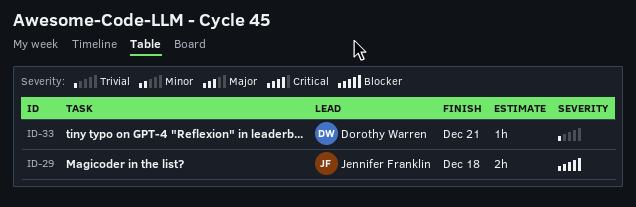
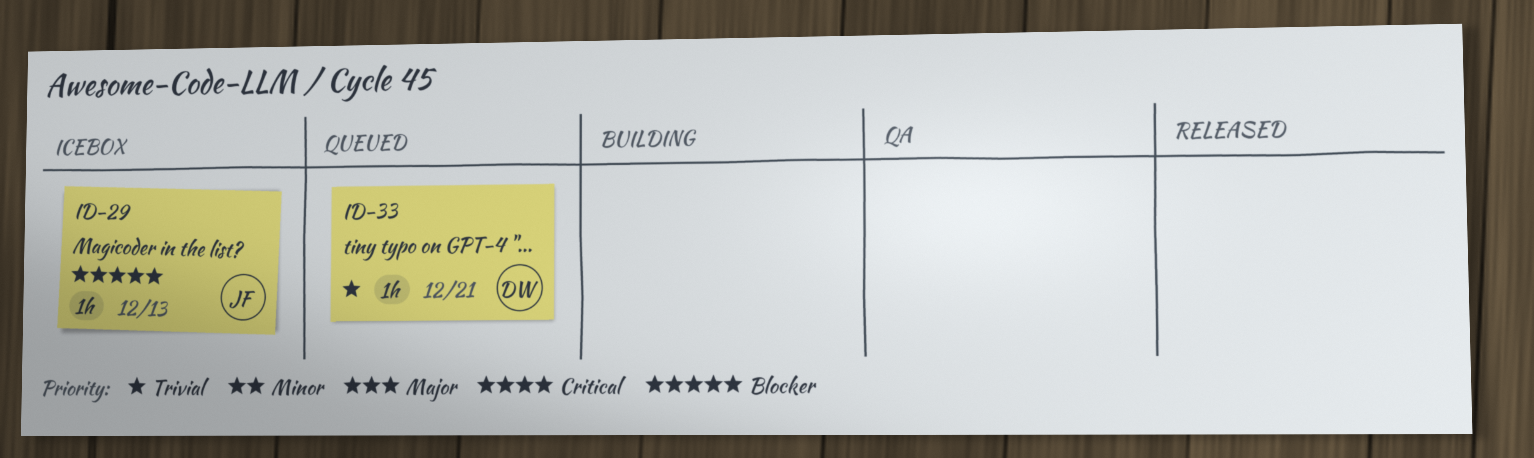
ID-29, estimate: 2h -> 1h
ID-29, due: Dec 18 -> Dec 13

